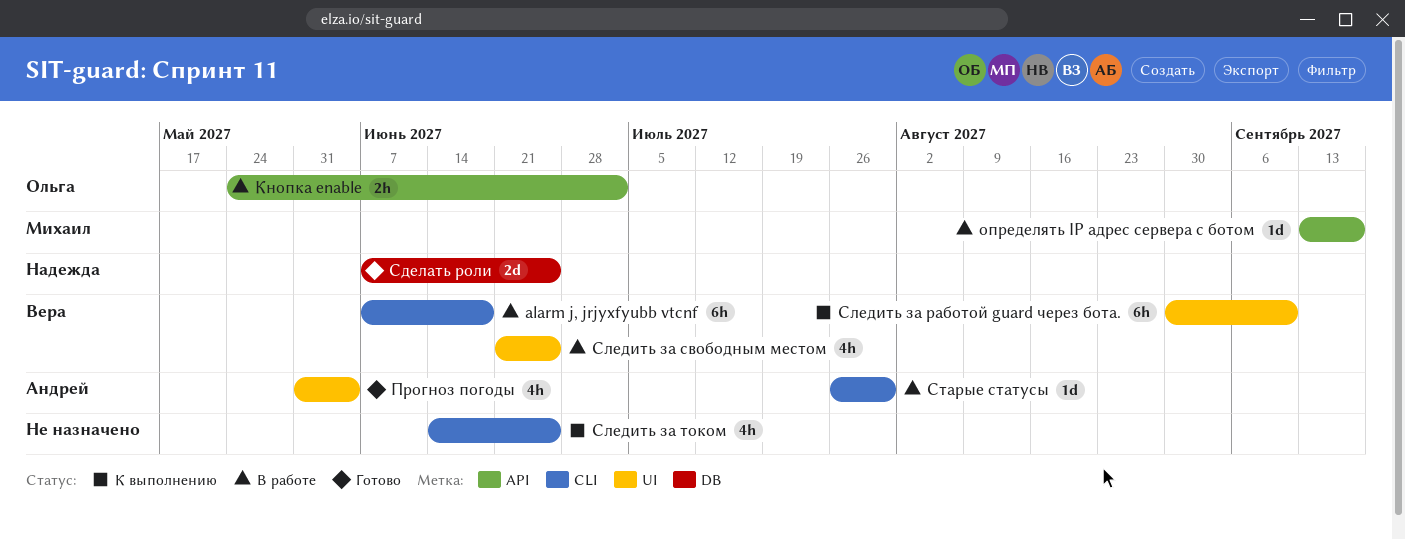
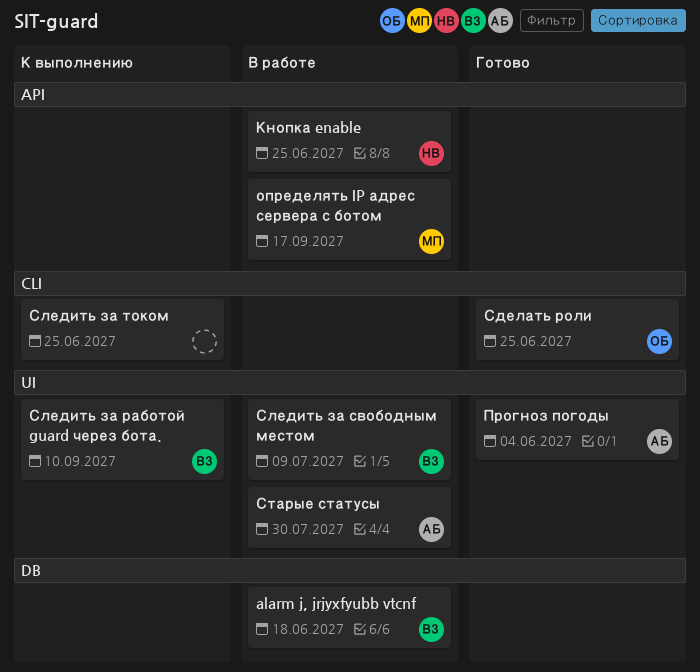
alarm j, jrjyxfyubb vtcnf, label: CLI -> DB
Кнопка enable, owner: Ольга -> Надежда
Кнопка enable, due: Jul 2 -> Jun 25
Сделать роли, owner: Надежда -> Ольга
Сделать роли, label: DB -> CLI
Следить за свободным местом, due: Jun 25 -> Jul 9
Старые статусы, label: CLI -> UI

